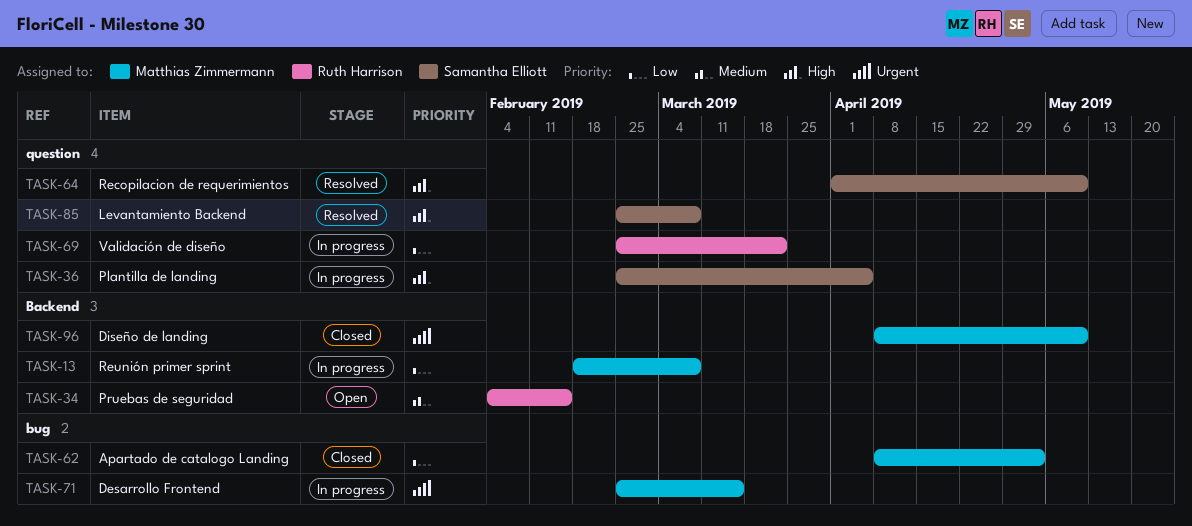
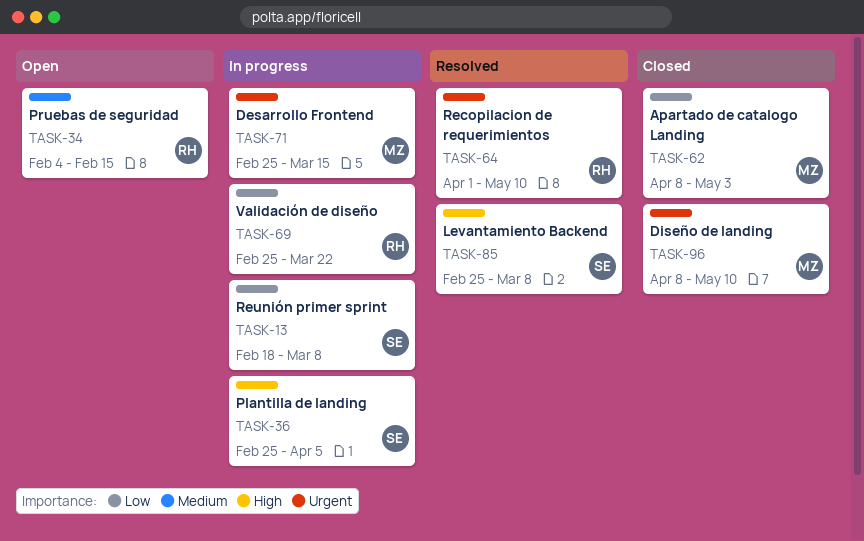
TASK-13, owner: Matthias Zimmermann -> Samantha Elliott
TASK-64, owner: Samantha Elliott -> Ruth Harrison
TASK-64, priority: High -> Urgent

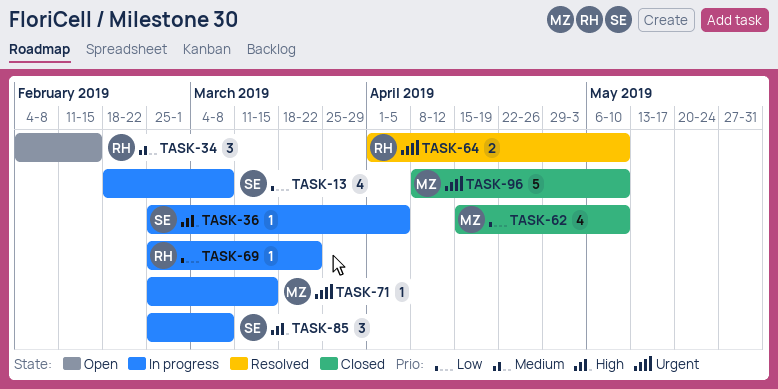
TASK-62, start: Apr 8 -> Apr 15
TASK-62, due: May 3 -> May 10
TASK-85, status: Resolved -> In progress

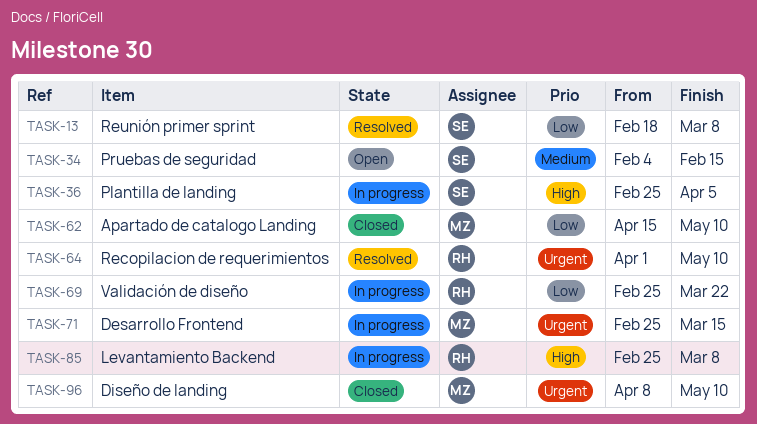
TASK-13, status: In progress -> Resolved
TASK-34, owner: RH -> SE
TASK-85, owner: SE -> RH

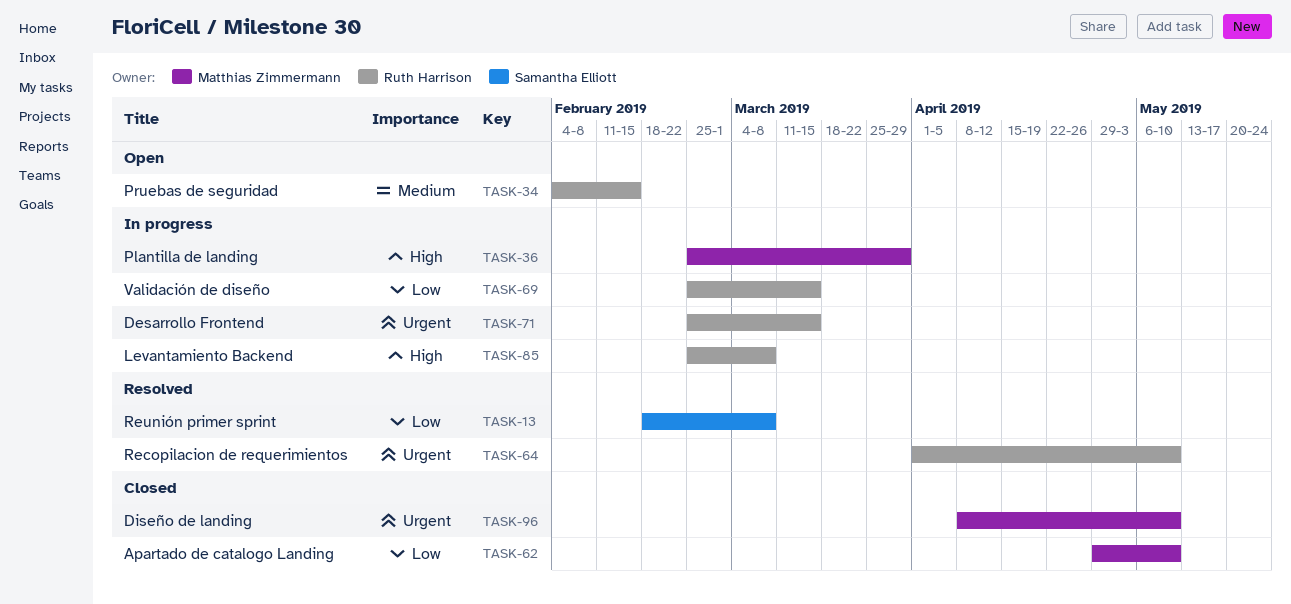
TASK-34, owner: Samantha Elliott -> Ruth Harrison
TASK-36, owner: Samantha Elliott -> Matthias Zimmermann
TASK-36, due: Apr 5 -> Mar 29
TASK-62, start: Apr 15 -> Apr 29
TASK-69, due: Mar 22 -> Mar 15
TASK-71, owner: Matthias Zimmermann -> Ruth Harrison

